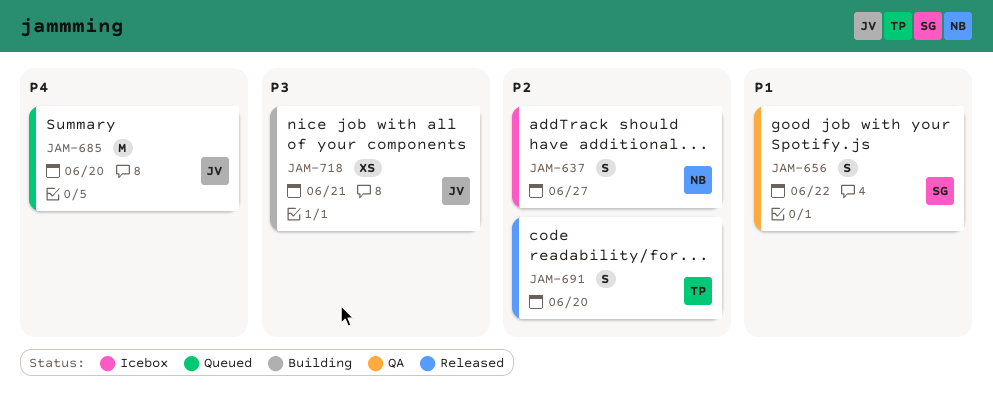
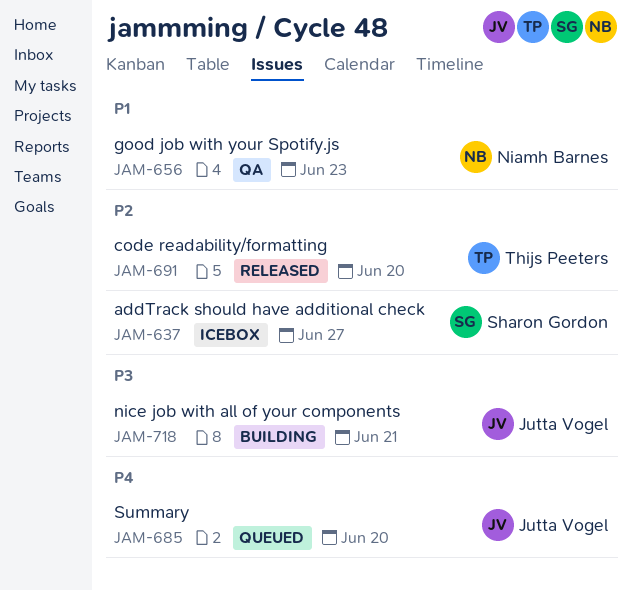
JAM-637, owner: Niamh Barnes -> Sharon Gordon
JAM-656, owner: Sharon Gordon -> Niamh Barnes
JAM-656, due: Jun 22 -> Jun 23

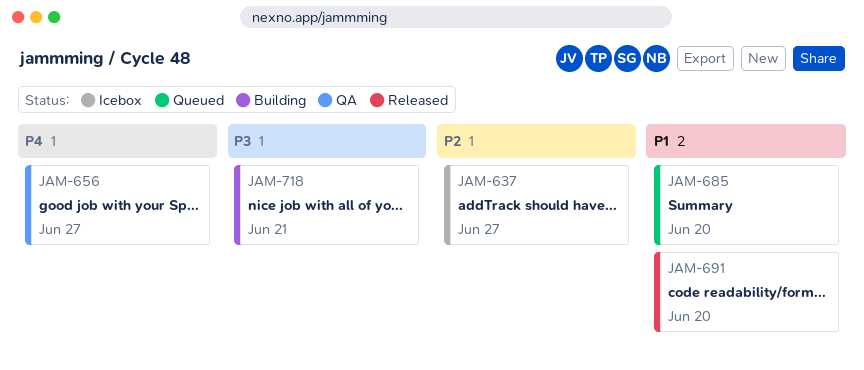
JAM-656, priority: P1 -> P4
JAM-656, due: Jun 23 -> Jun 27
JAM-685, priority: P4 -> P1
JAM-691, priority: P2 -> P1

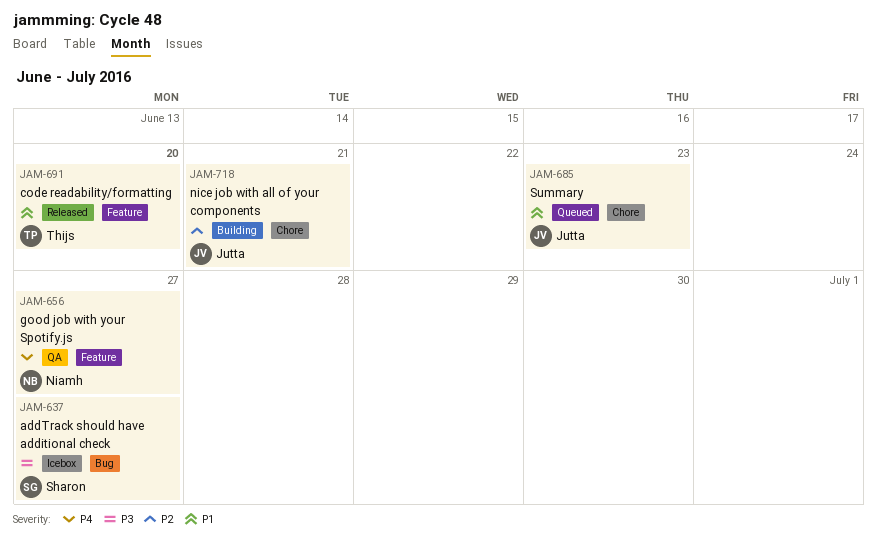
JAM-637, priority: P2 -> P3
JAM-685, due: Jun 20 -> Jun 23
JAM-718, priority: P3 -> P2

